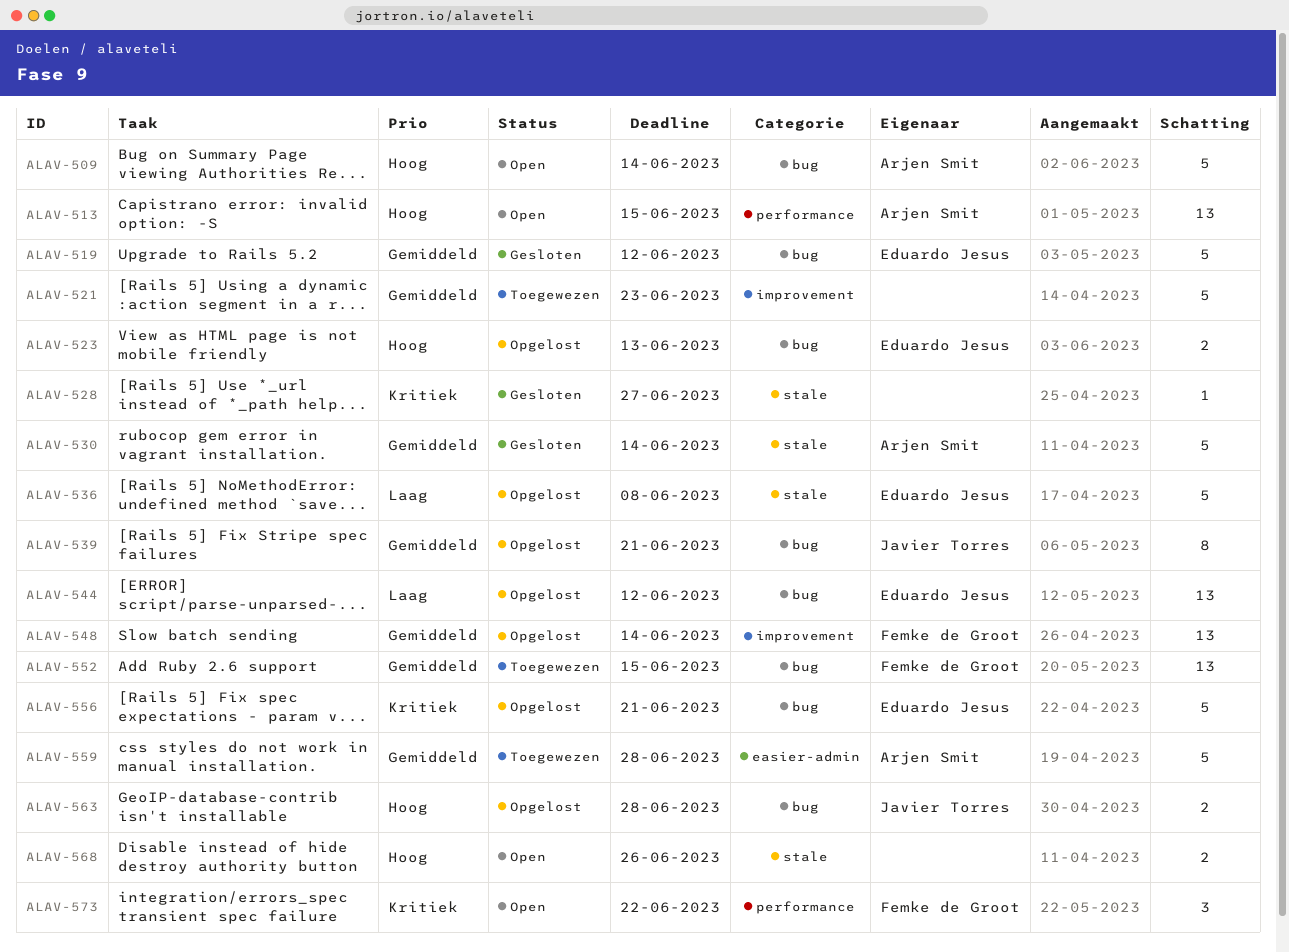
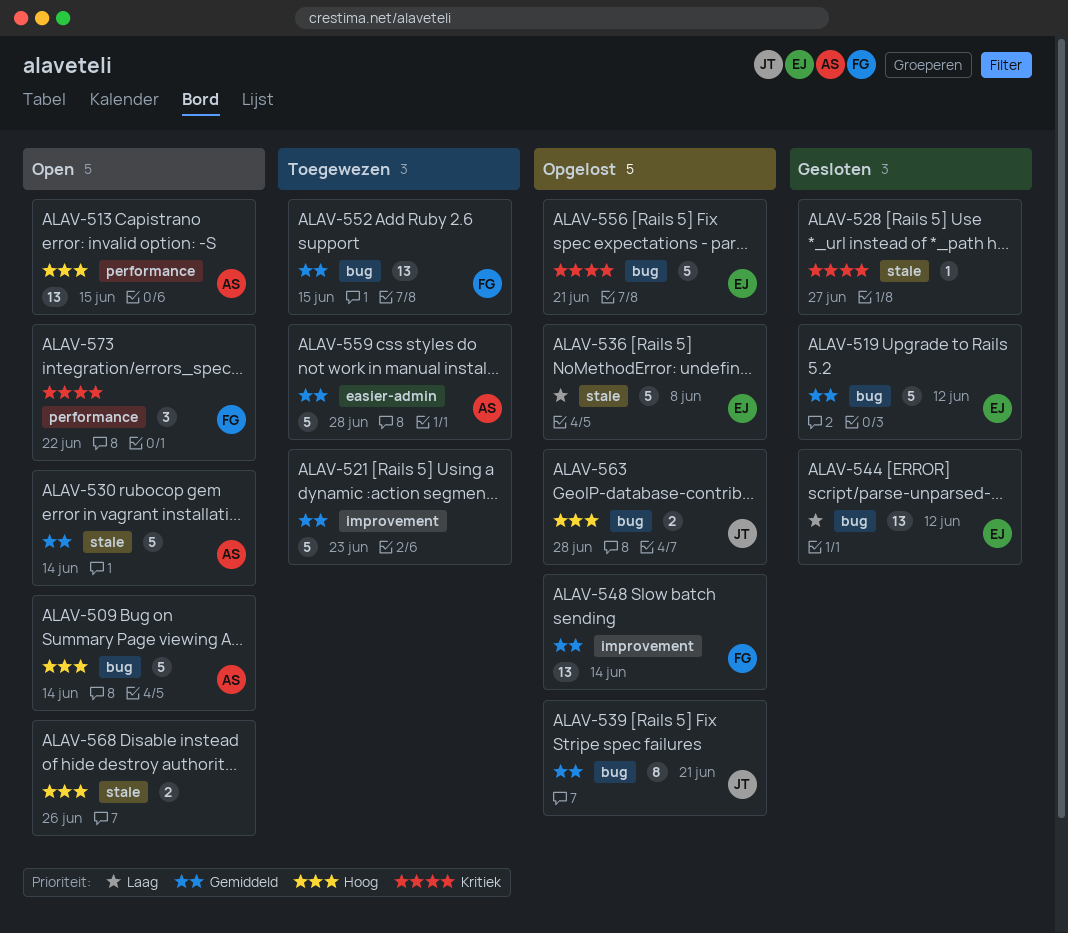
ALAV-523: present -> none
ALAV-530, status: Gesloten -> Open
ALAV-544, status: Opgelost -> Gesloten

